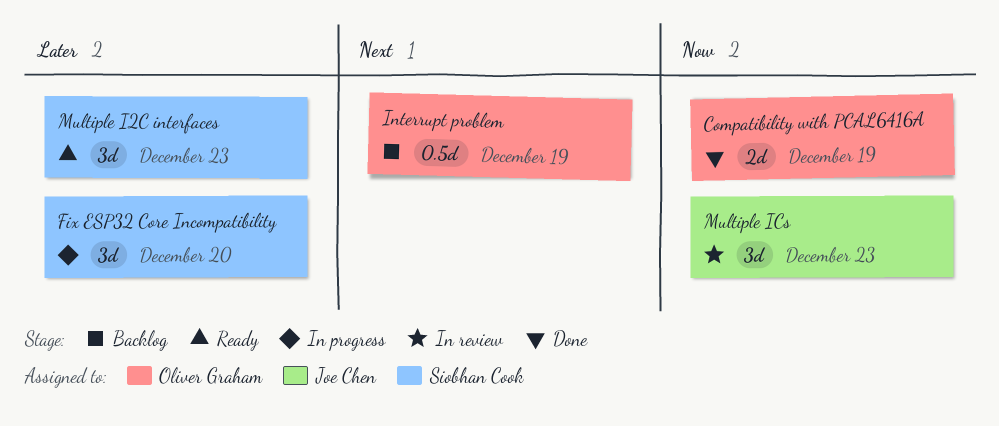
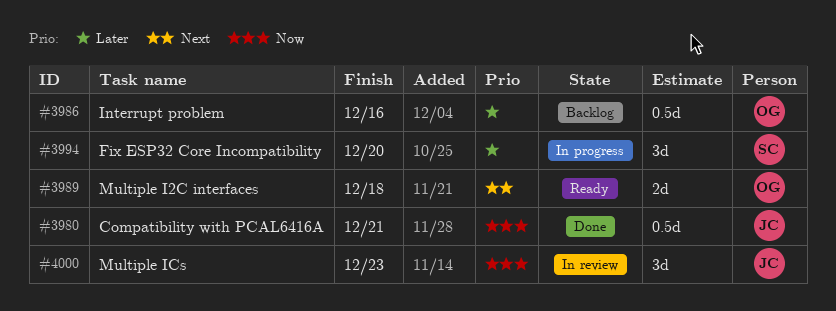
Compatibility with PCAL6416A, owner: Oliver Graham -> Joe Chen
Compatibility with PCAL6416A, estimate: 2d -> 0.5d
Compatibility with PCAL6416A, due: Dec 19 -> Dec 21
Interrupt problem, priority: Next -> Later
Interrupt problem, due: Dec 19 -> Dec 16
Multiple I2C interfaces, owner: Siobhan Cook -> Oliver Graham
Multiple I2C interfaces, priority: Later -> Next
Multiple I2C interfaces, estimate: 3d -> 2d
Multiple I2C interfaces, due: Dec 23 -> Dec 18

